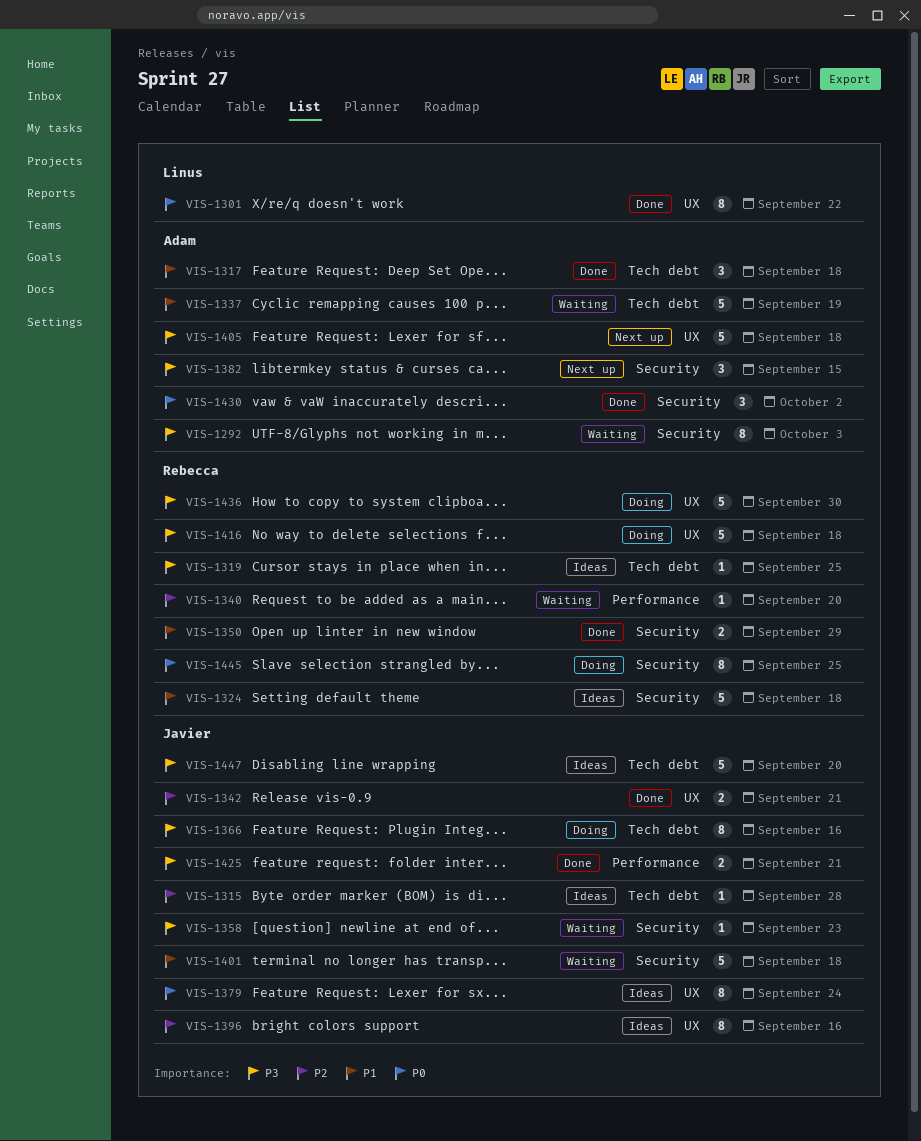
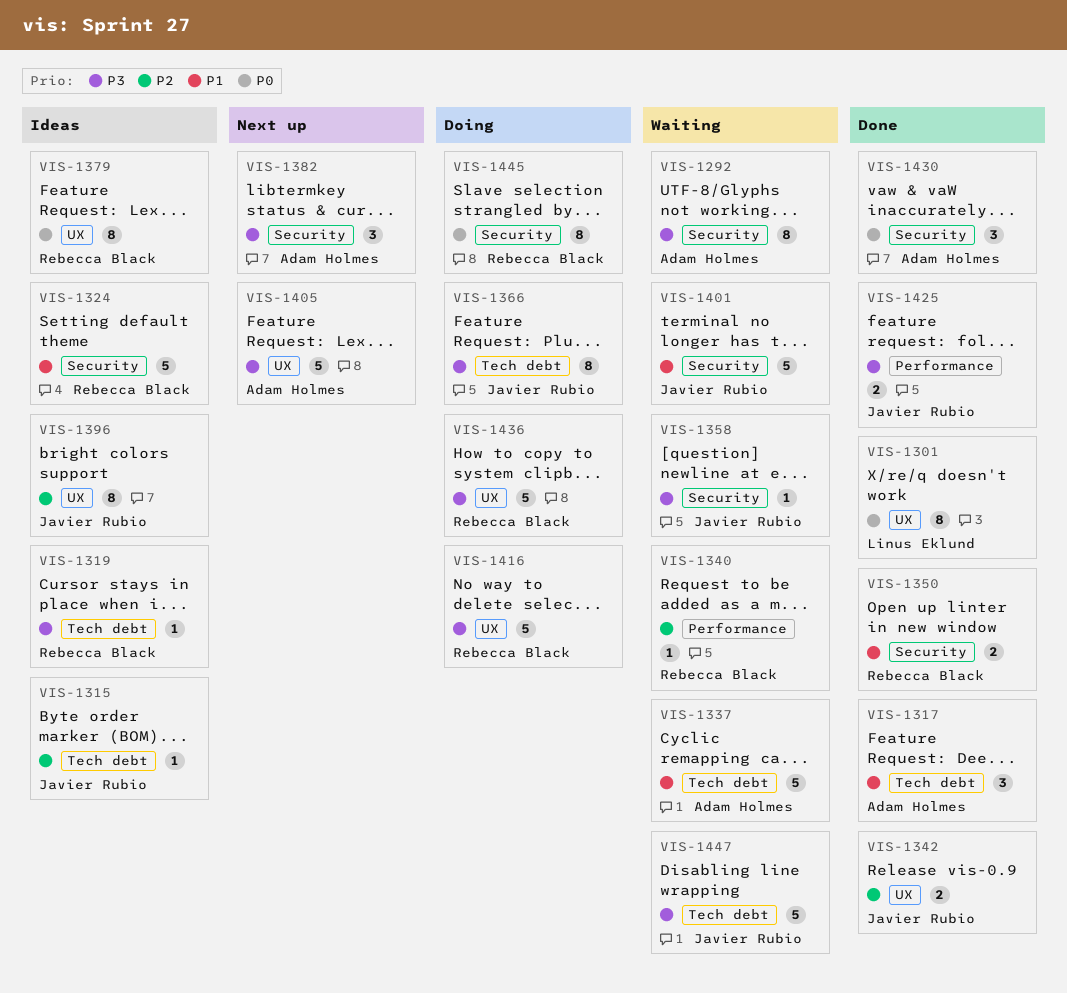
VIS-1379, owner: Javier Rubio -> Rebecca Black
VIS-1447, status: Ideas -> Waiting

